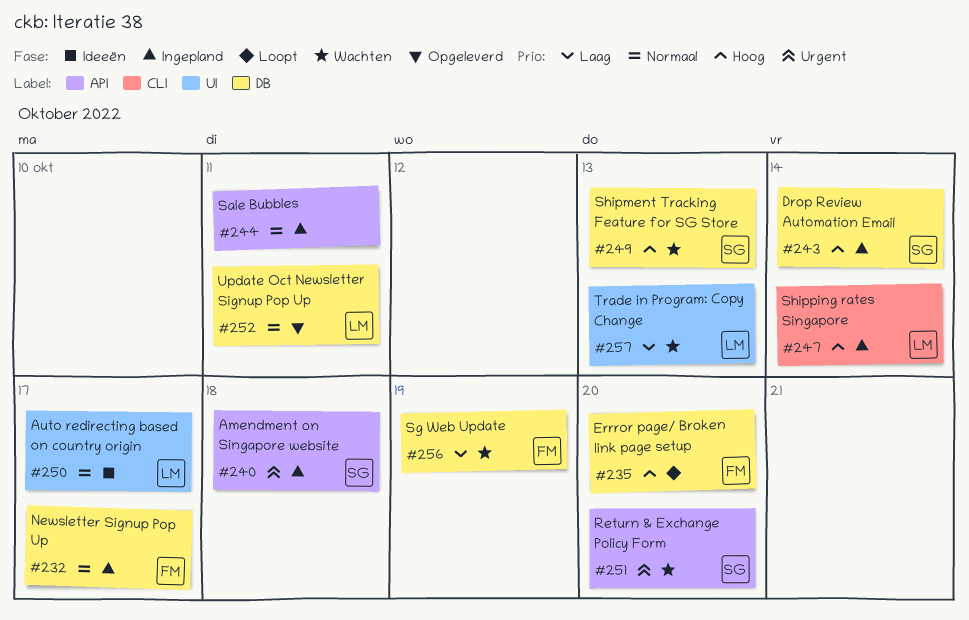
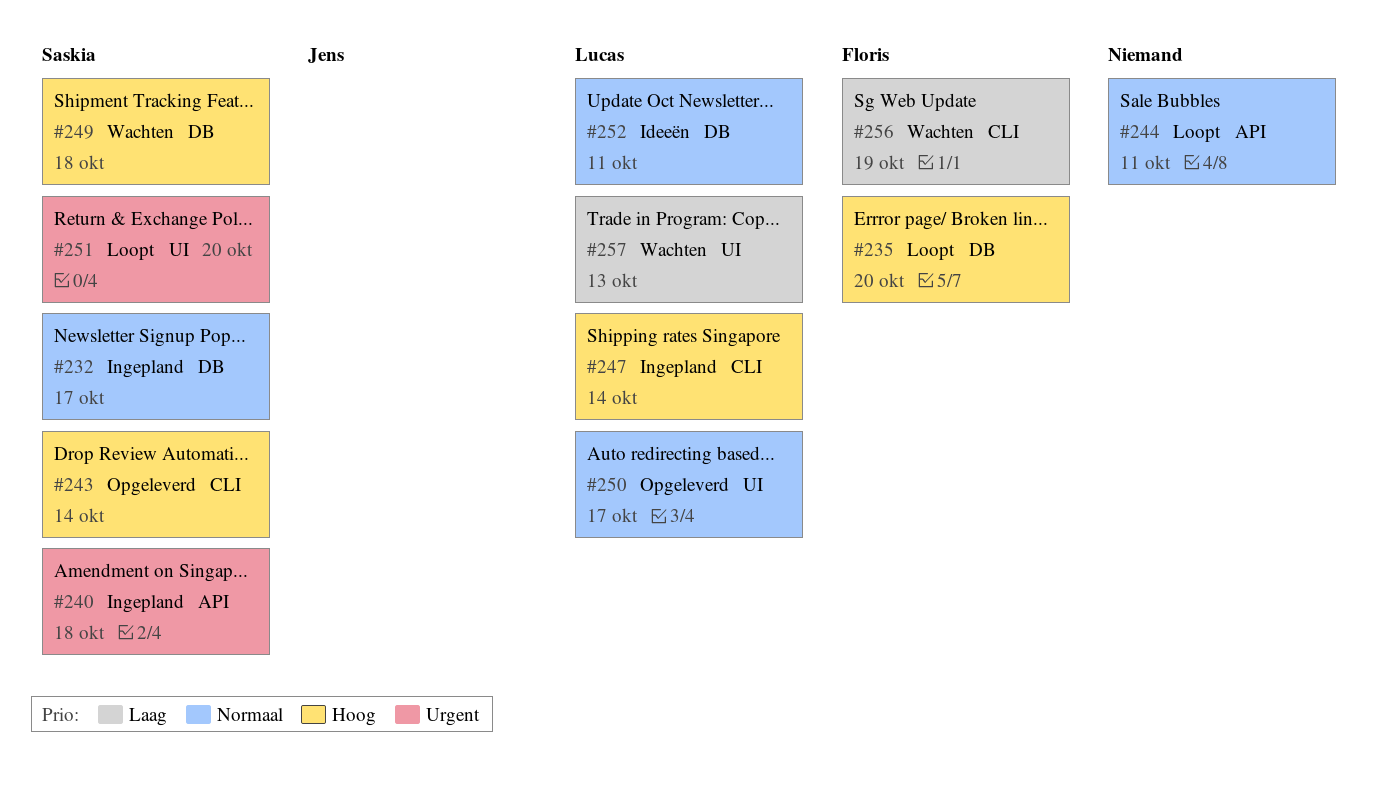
#232, owner: Floris -> Saskia
#243, status: Ingepland -> Opgeleverd
#243, label: DB -> CLI
#244, status: Ingepland -> Loopt
#249, due: Oct 13 -> Oct 18
#250, status: Ideeën -> Opgeleverd
#251, status: Wachten -> Loopt
#251, label: API -> UI
#252, status: Opgeleverd -> Ideeën
#256, label: DB -> CLI

